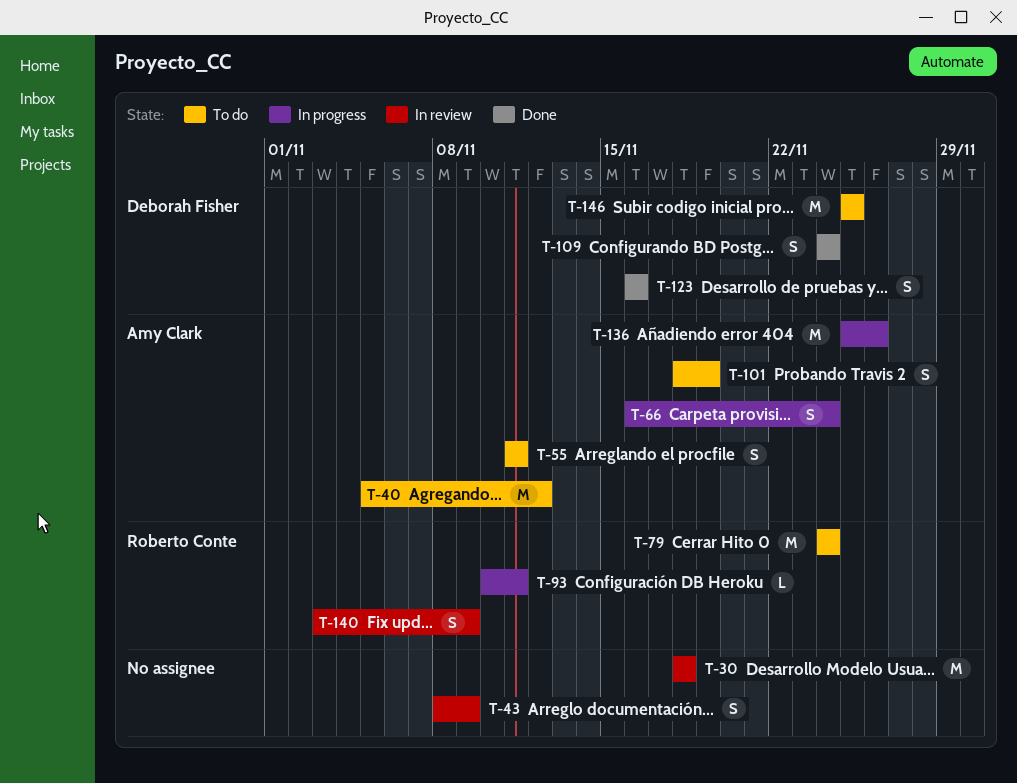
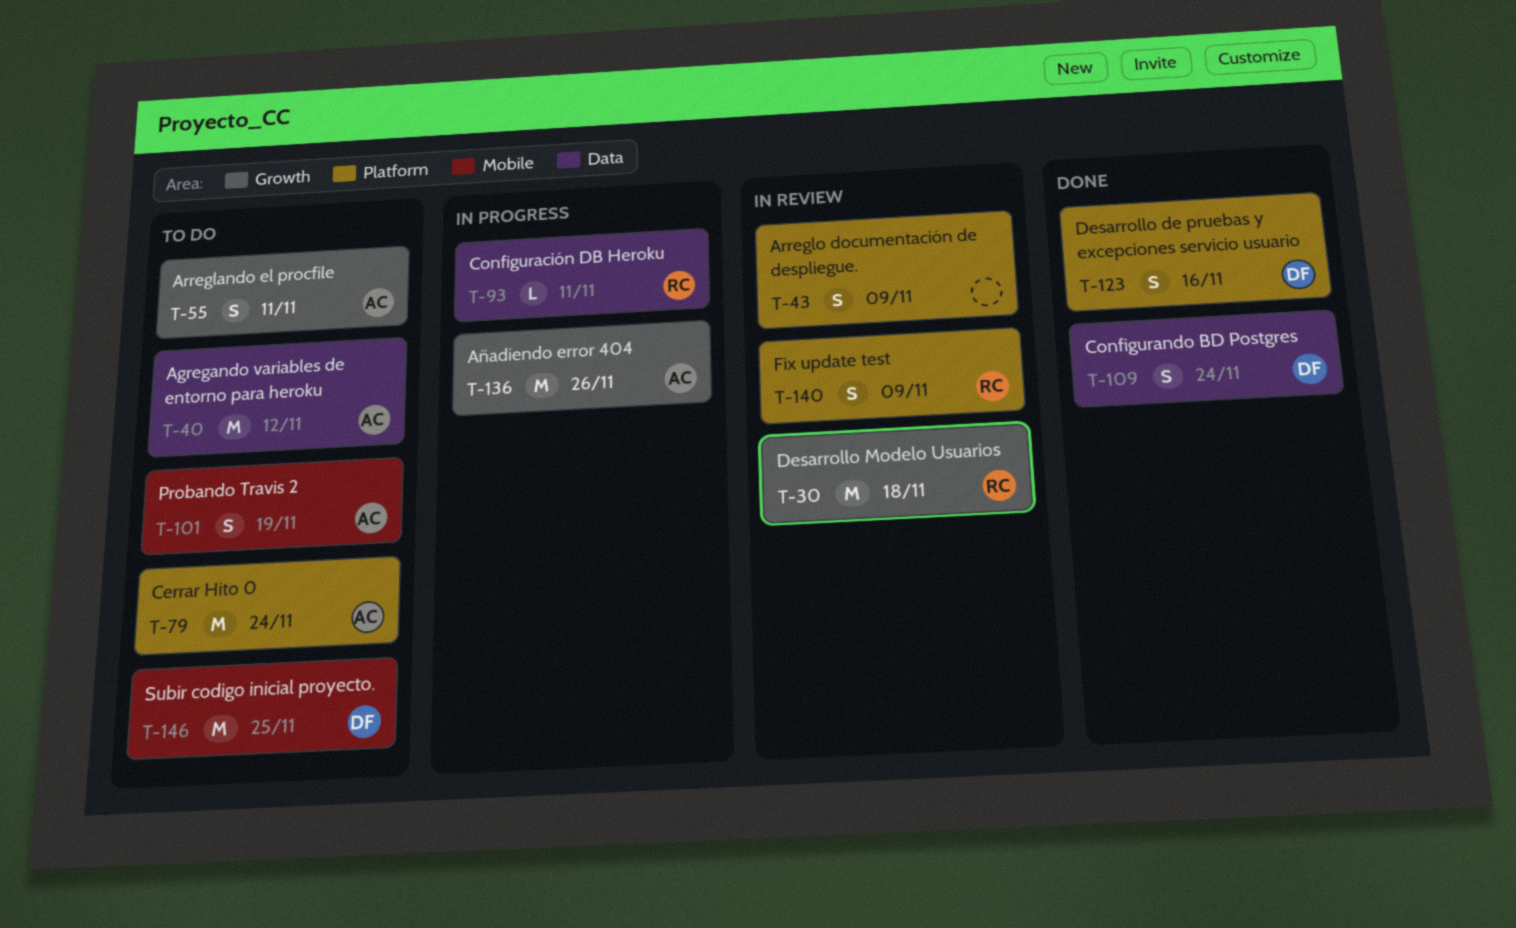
T-30, owner: none -> Roberto Conte
T-66: present -> none
T-79, owner: Roberto Conte -> Amy Clark

